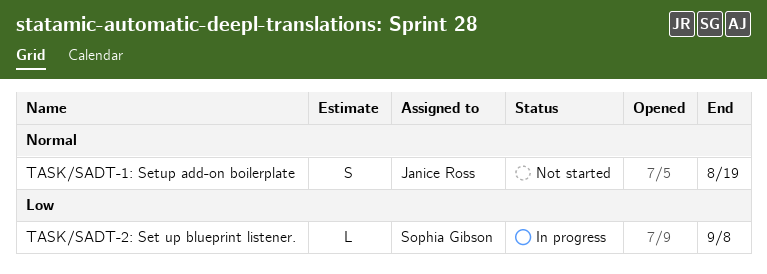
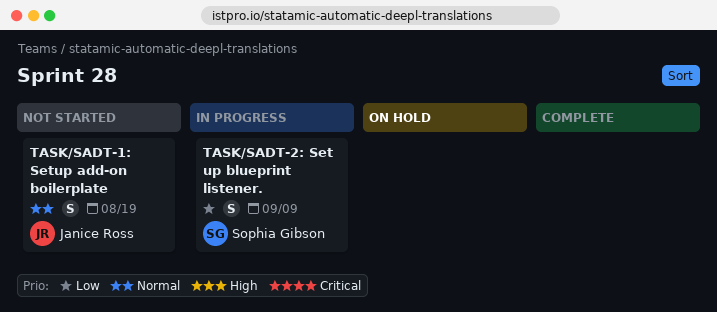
TASK/SADT-2: Set up blueprint listener., estimate: L -> S
TASK/SADT-2: Set up blueprint listener., due: Sep 8 -> Sep 9

